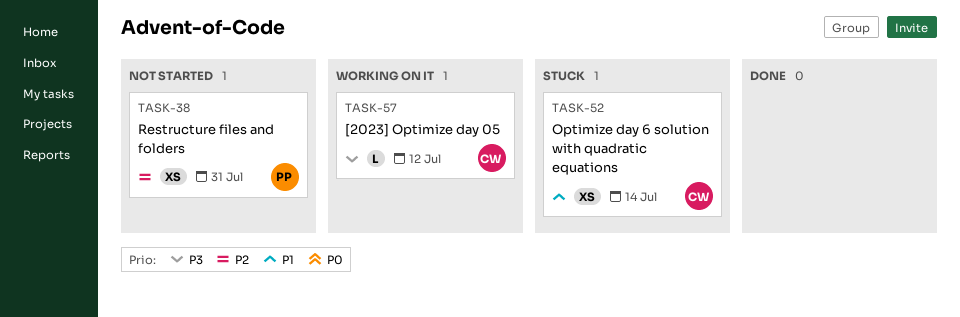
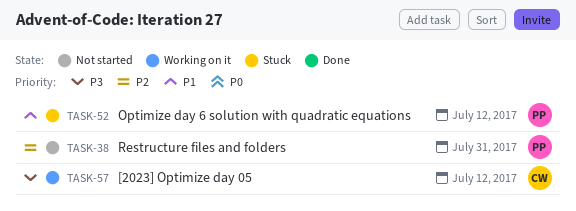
TASK-52, owner: CW -> PP
TASK-52, due: Jul 14 -> Jul 12

